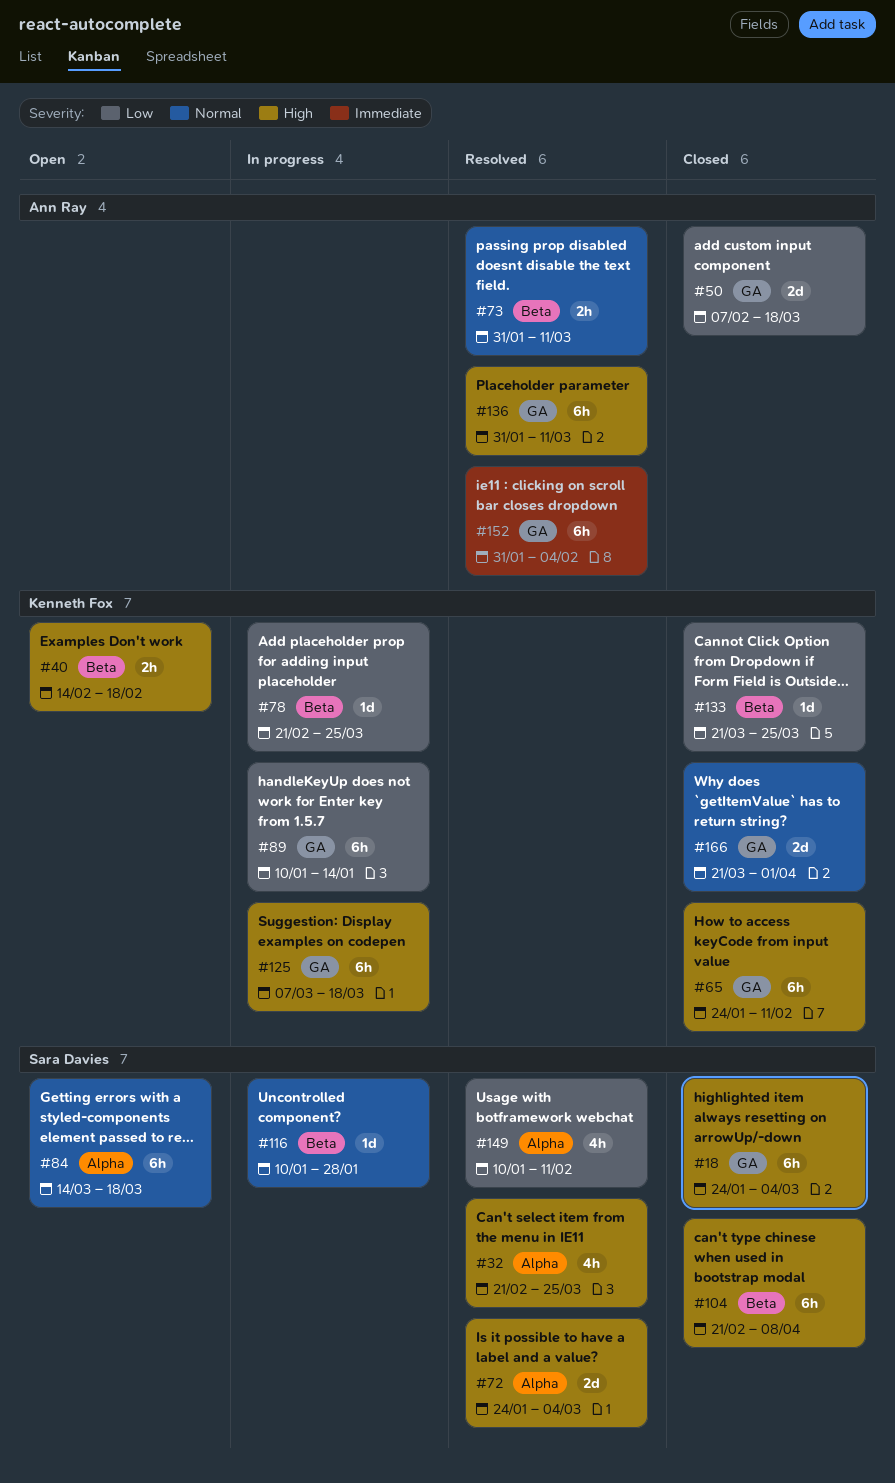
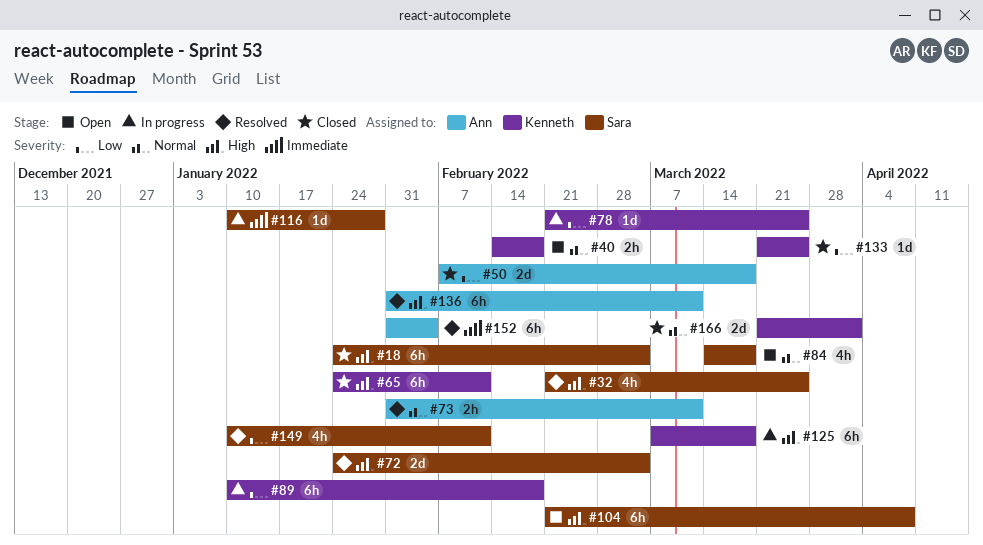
#40, priority: High -> Normal
#84, estimate: 6h -> 4h
#89, due: Jan 14 -> Feb 18
#104, status: Closed -> Open
#116, priority: Normal -> Immediate

